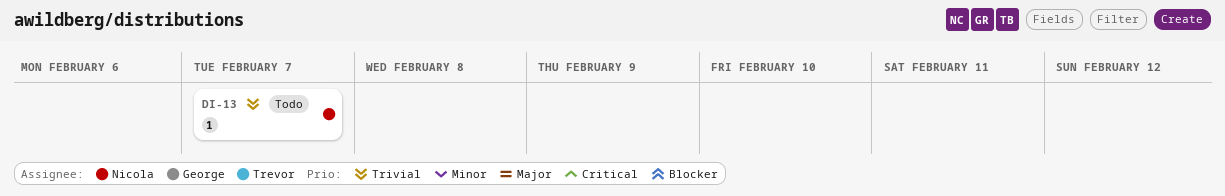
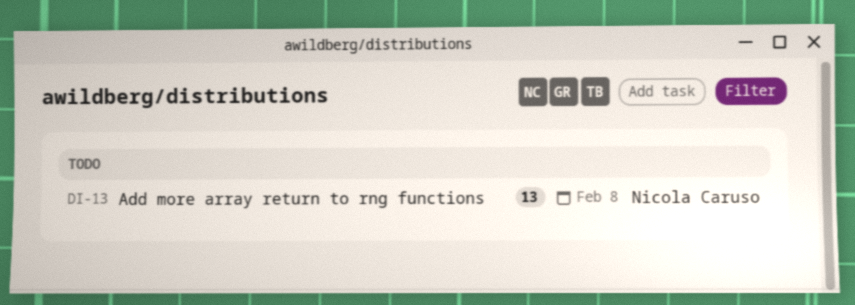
DI-13, estimate: 1 -> 13
DI-13, due: Feb 7 -> Feb 8

